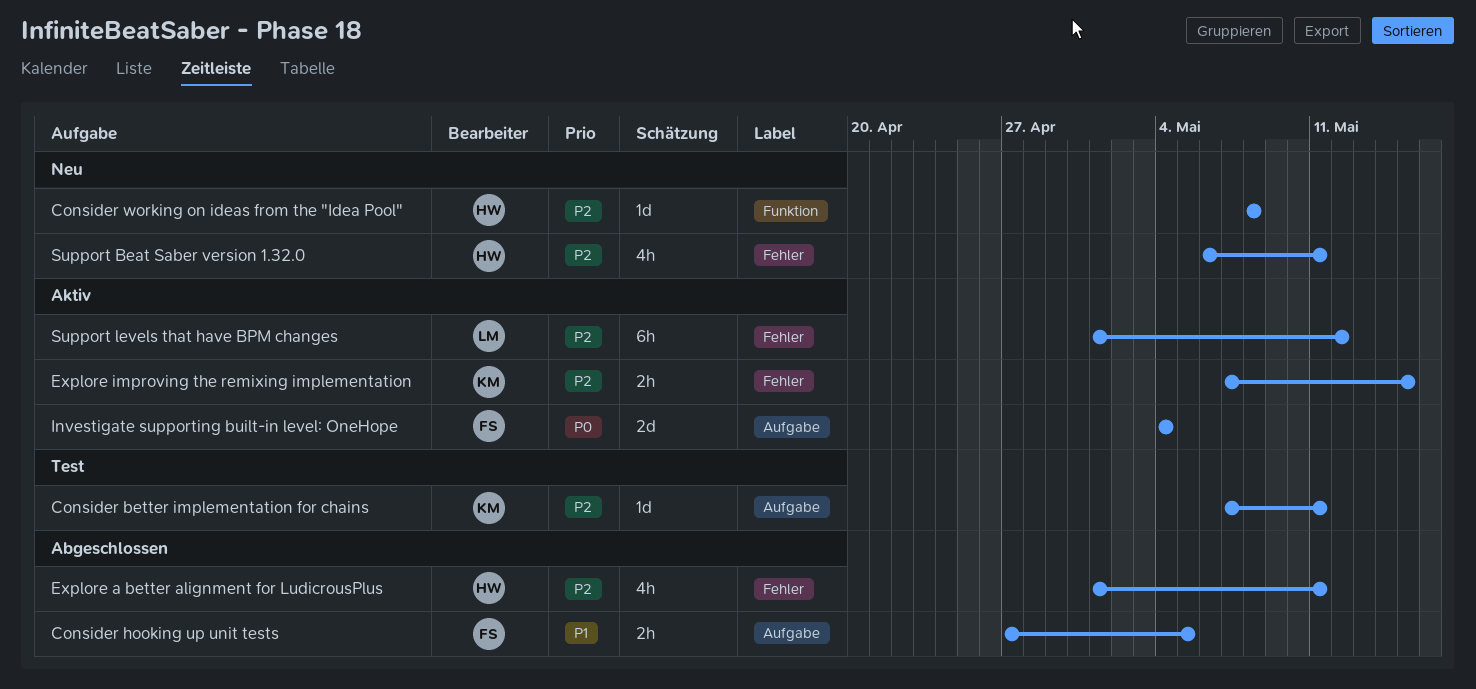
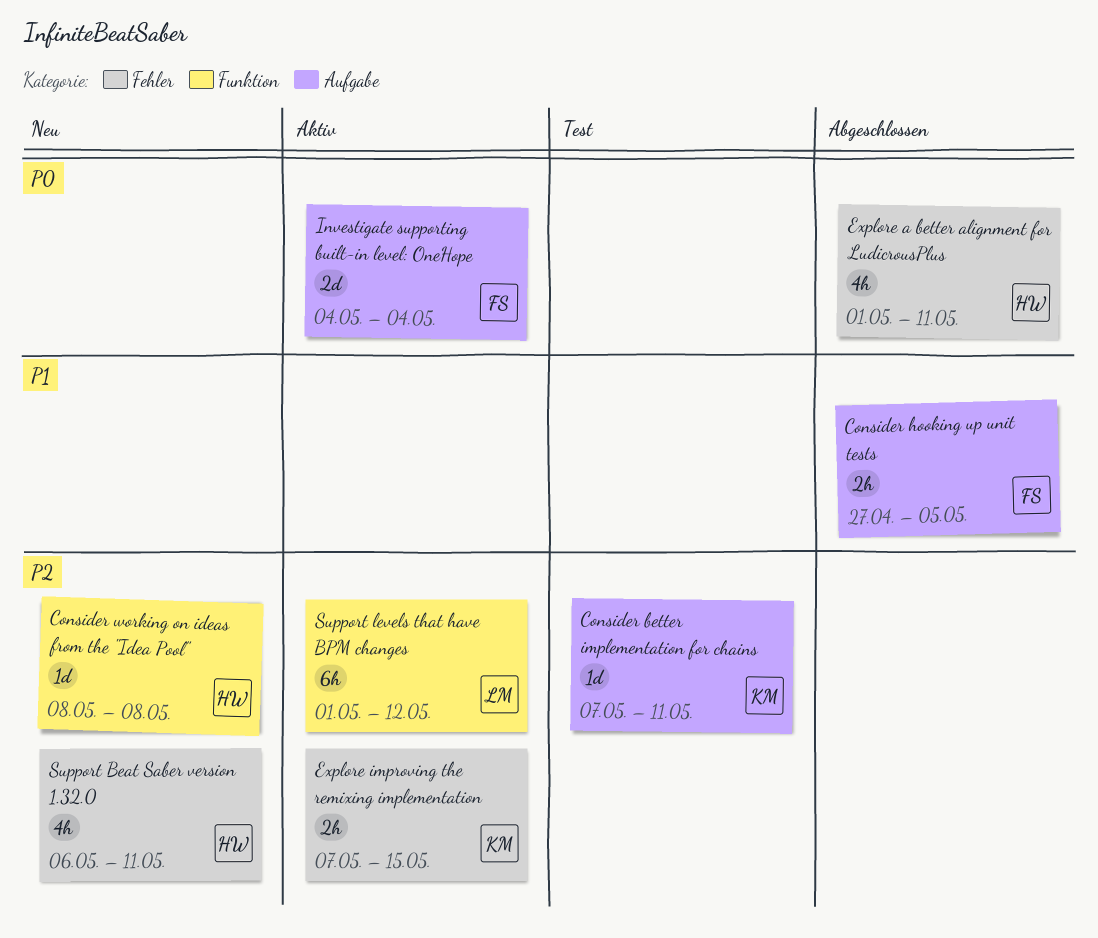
Explore a better alignment for LudicrousPlus, priority: P2 -> P0
Support levels that have BPM changes, label: Fehler -> Funktion

